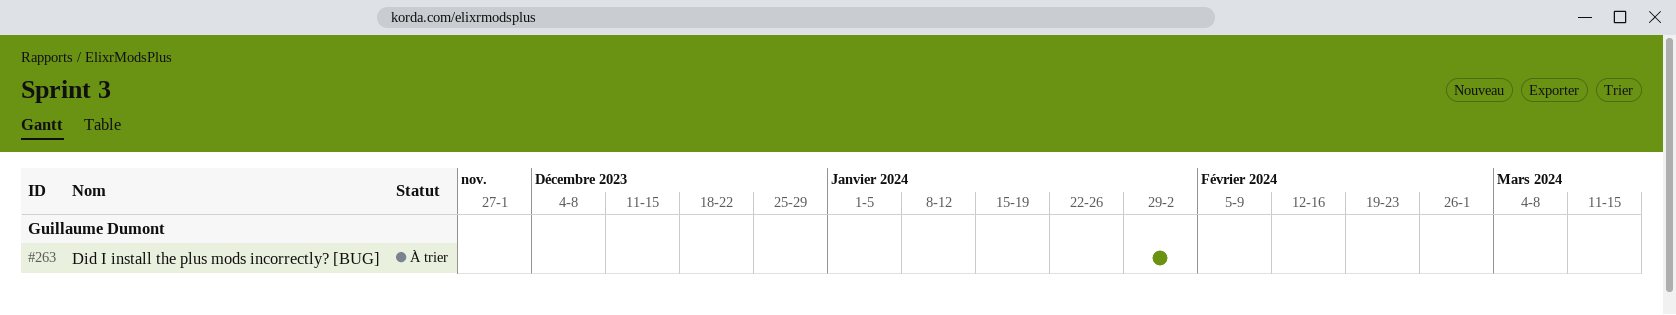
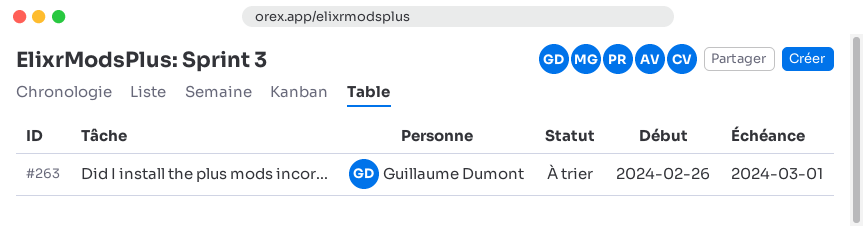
#263, start: Jan 29 -> Feb 26
#263, due: Feb 2 -> Mar 1

